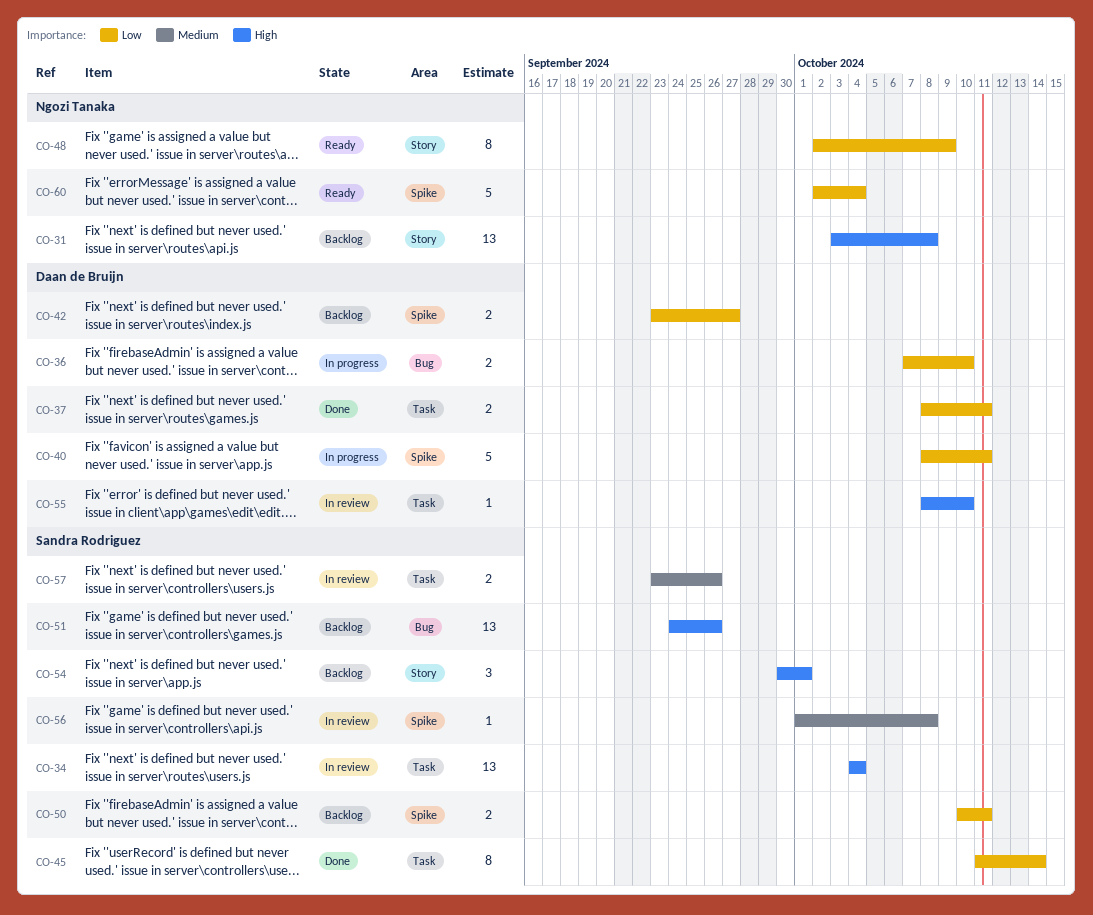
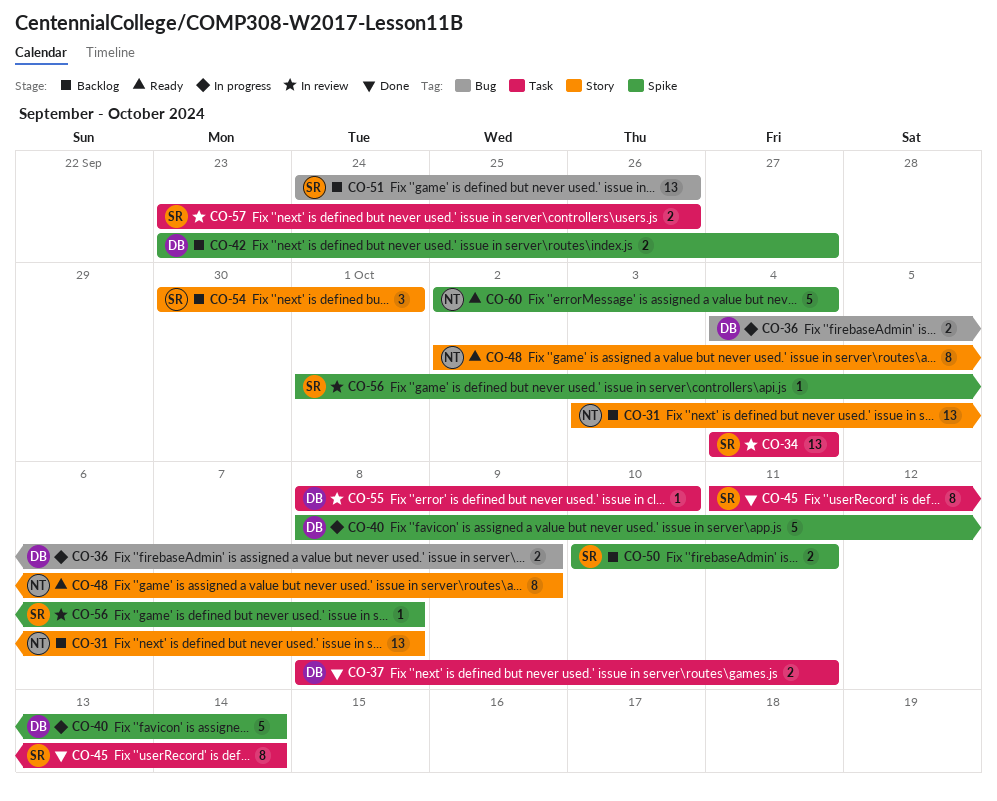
CO-36, start: Oct 7 -> Oct 4
CO-36, due: Oct 10 -> Oct 9
CO-40, due: Oct 11 -> Oct 14

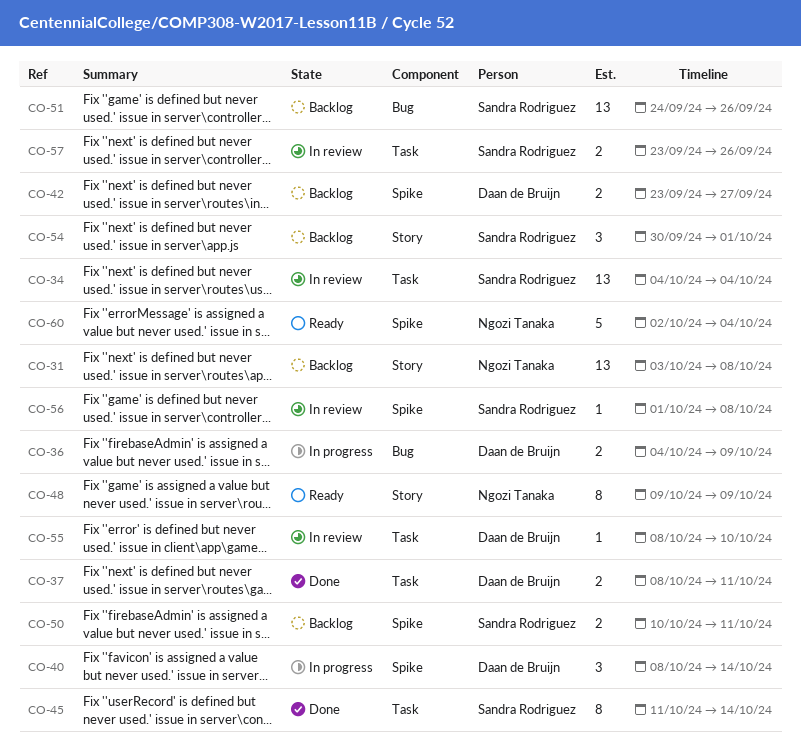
CO-40, estimate: 5 -> 3
CO-48, start: Oct 2 -> Oct 9

